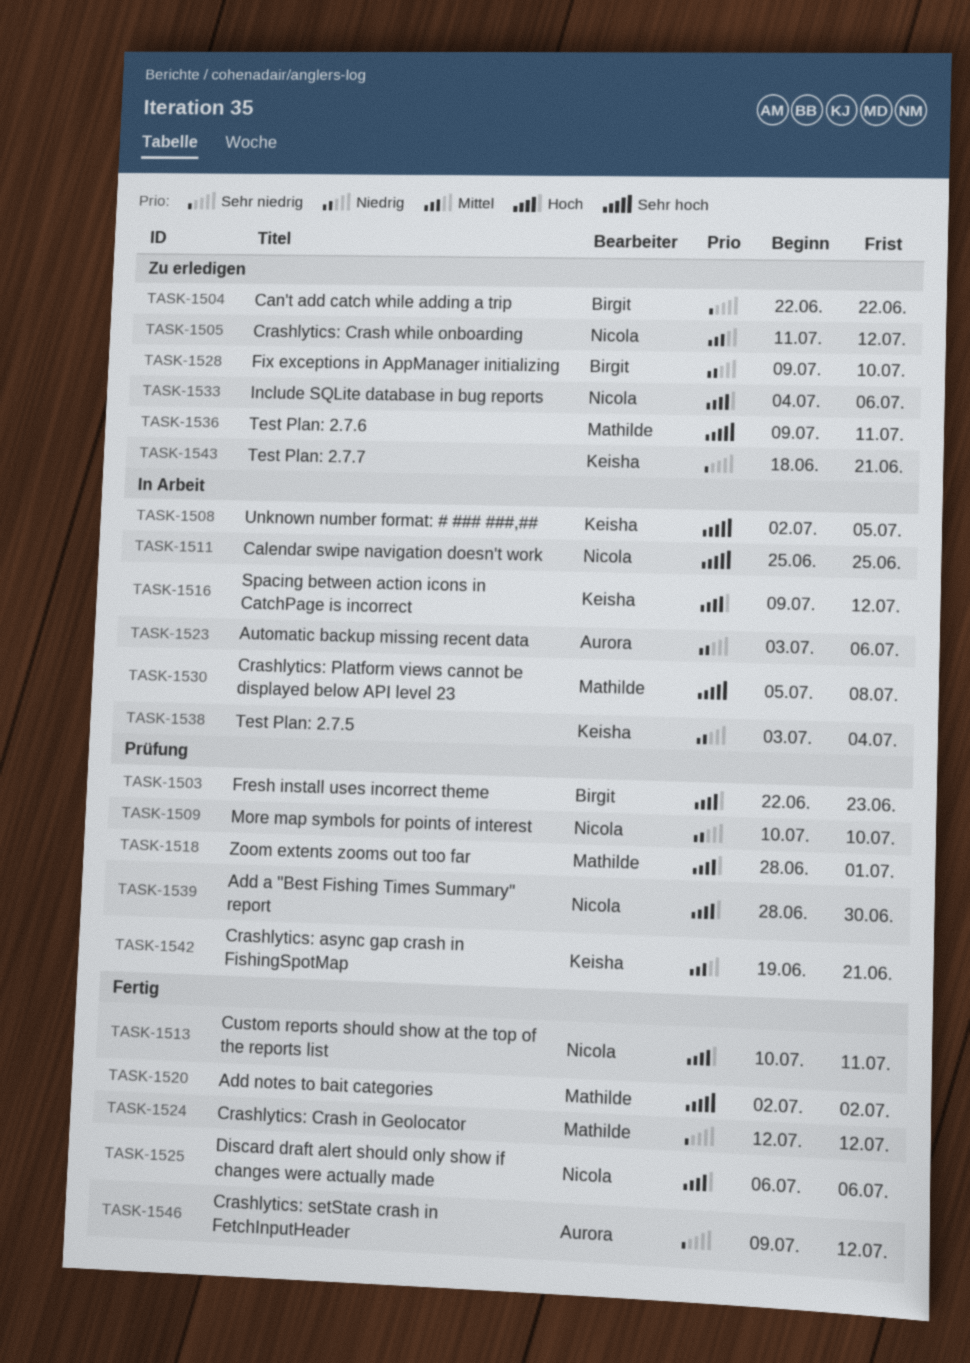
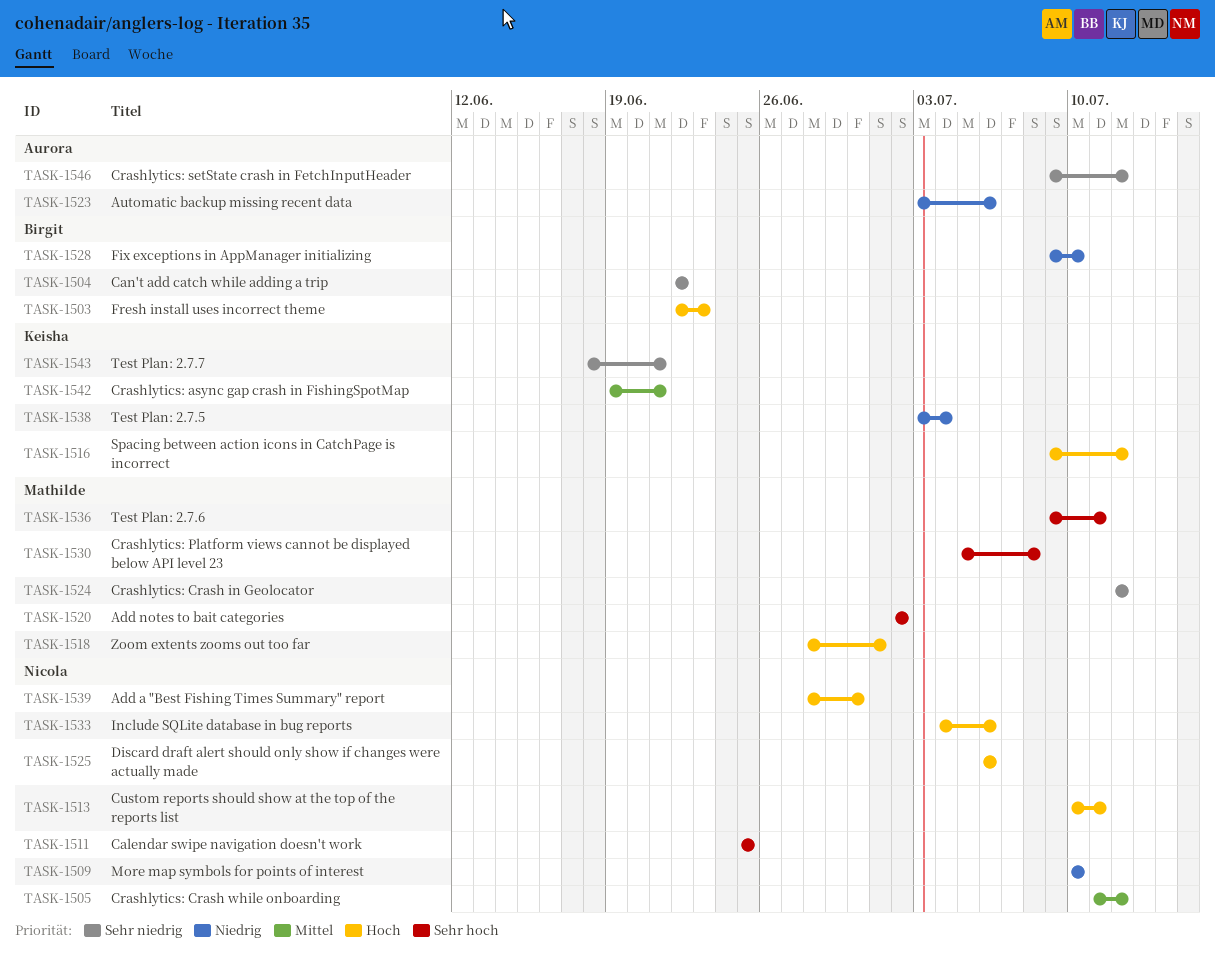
TASK-1508: present -> none

